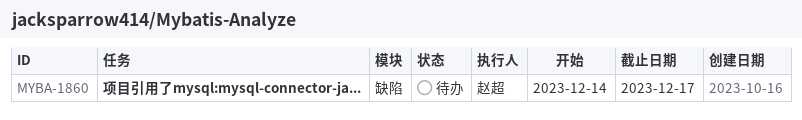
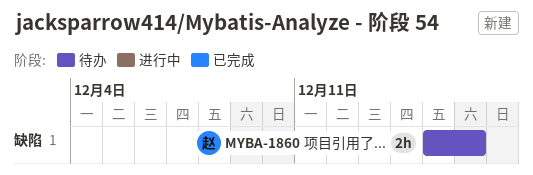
MYBA-1860, start: Dec 14 -> Dec 15
MYBA-1860, due: Dec 17 -> Dec 16

